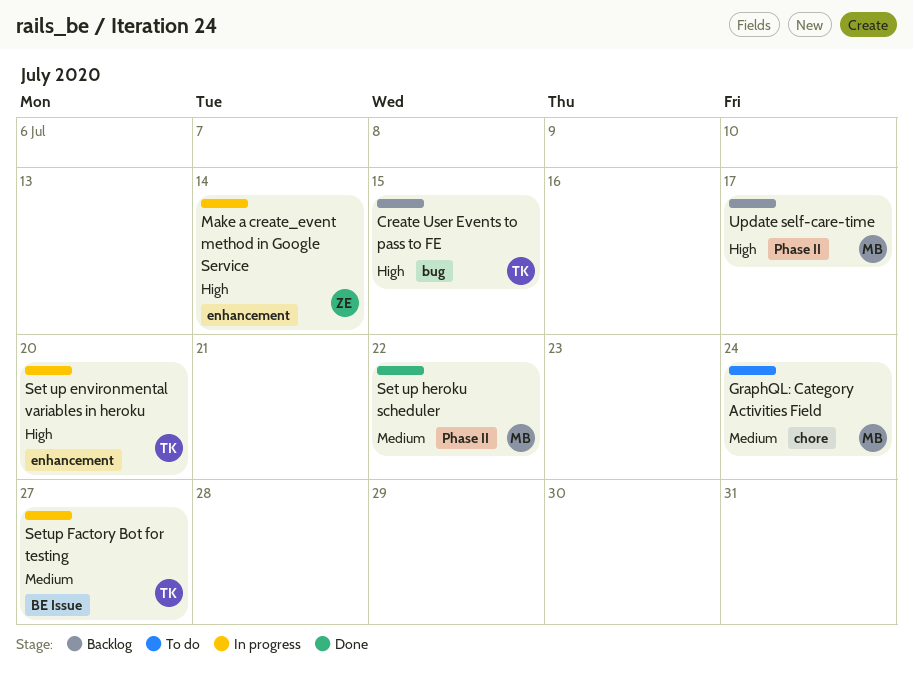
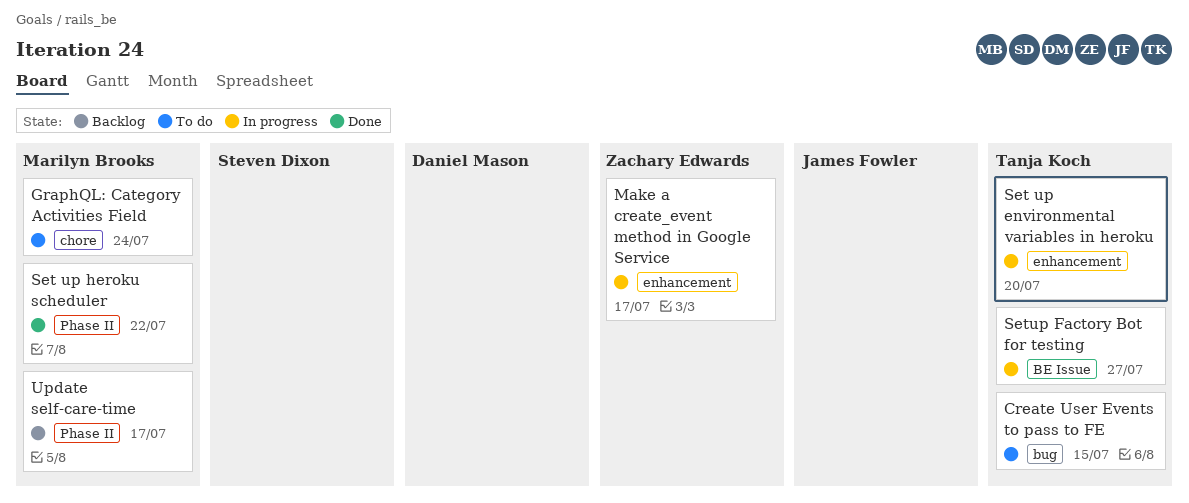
Create User Events to pass to FE, status: Backlog -> To do
Make a create_event method in Google Service, due: Jul 14 -> Jul 17

